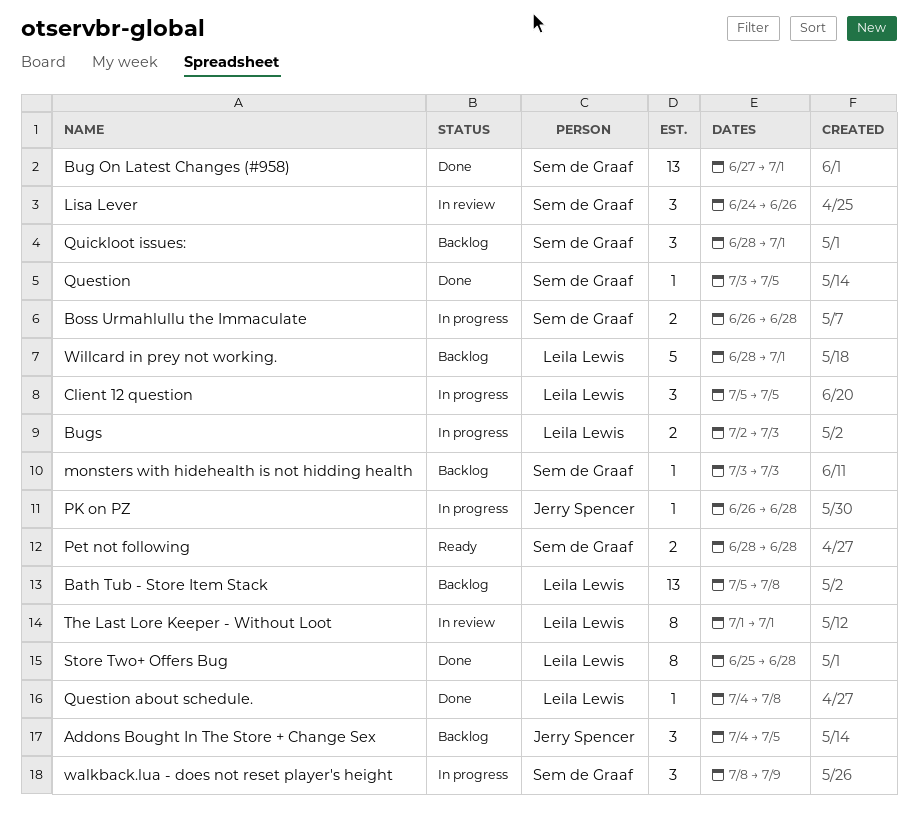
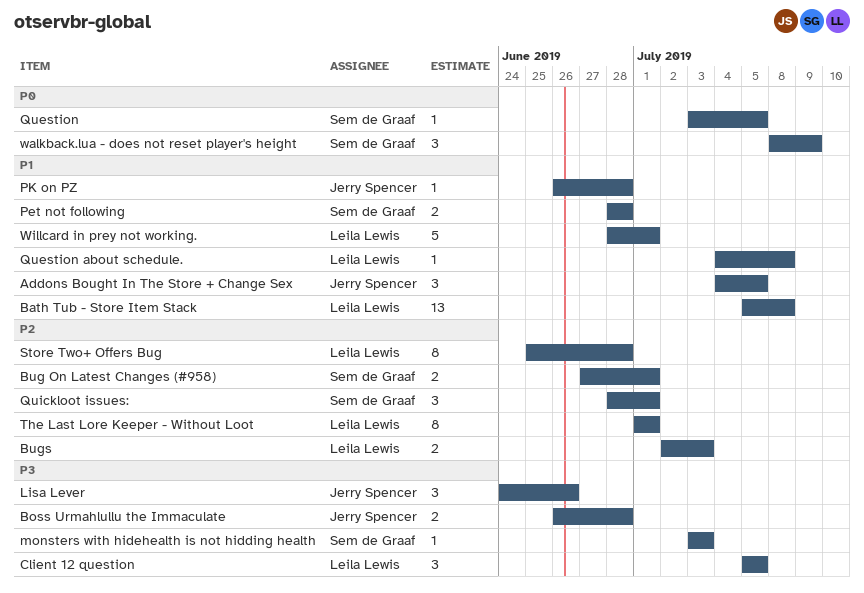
Boss Urmahlullu the Immaculate, owner: Sem de Graaf -> Jerry Spencer
Bug On Latest Changes (#958), estimate: 13 -> 2
Lisa Lever, owner: Sem de Graaf -> Jerry Spencer

